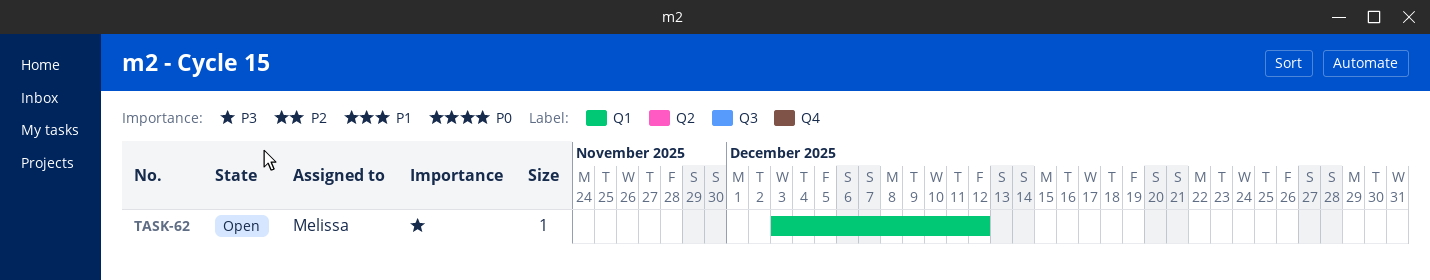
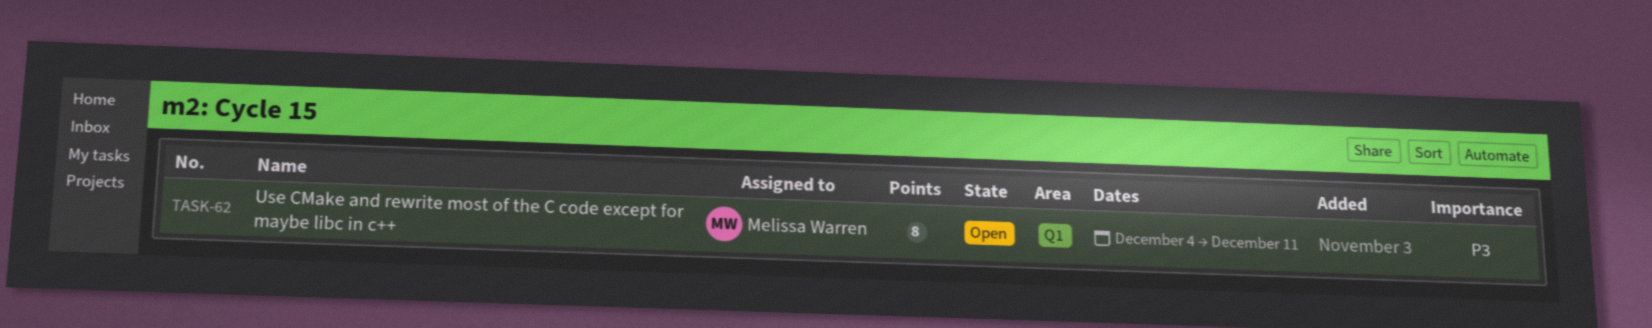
TASK-62, estimate: 1 -> 8
TASK-62, start: Dec 3 -> Dec 4
TASK-62, due: Dec 12 -> Dec 11

